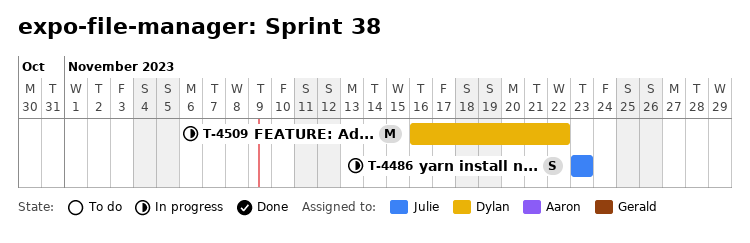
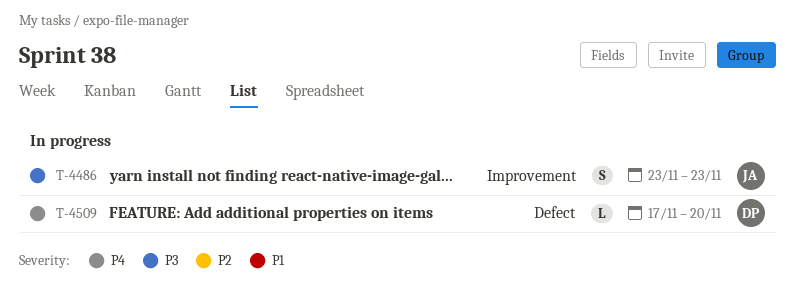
T-4509, estimate: M -> L
T-4509, start: Nov 16 -> Nov 17
T-4509, due: Nov 22 -> Nov 20

